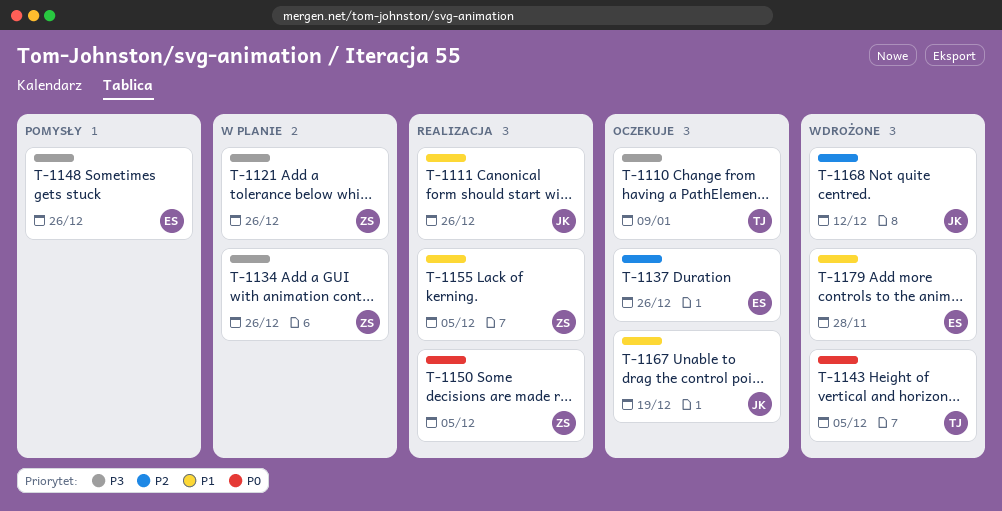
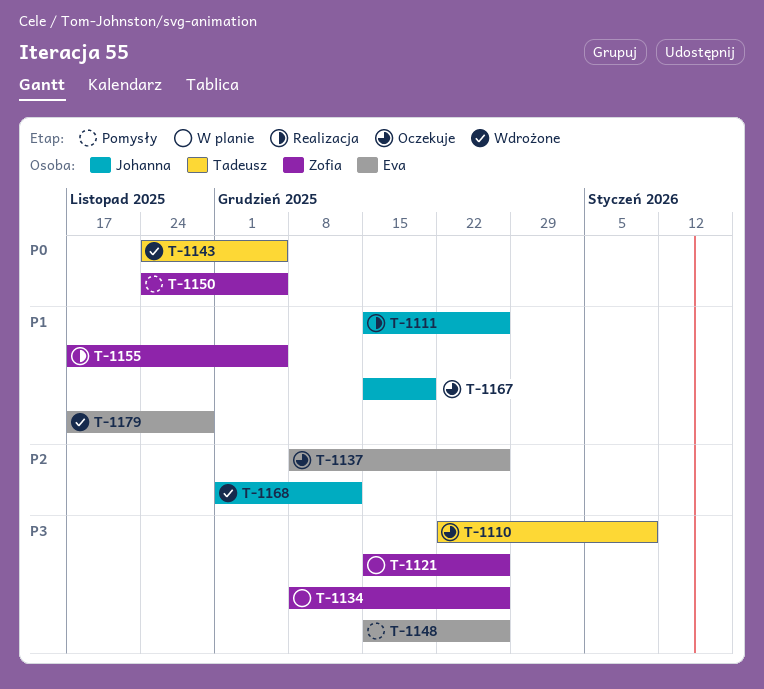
T-1150, status: Realizacja -> Pomysły

